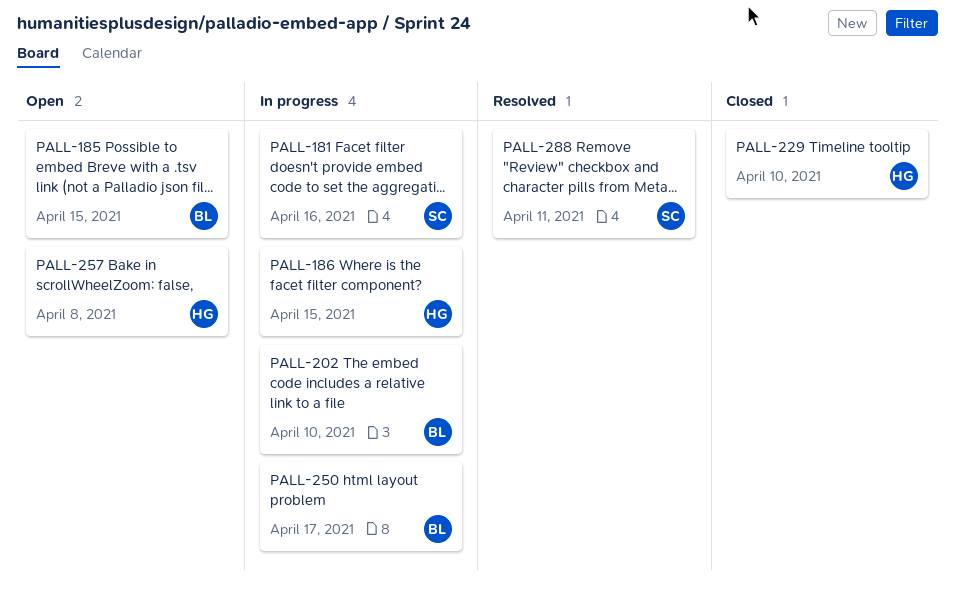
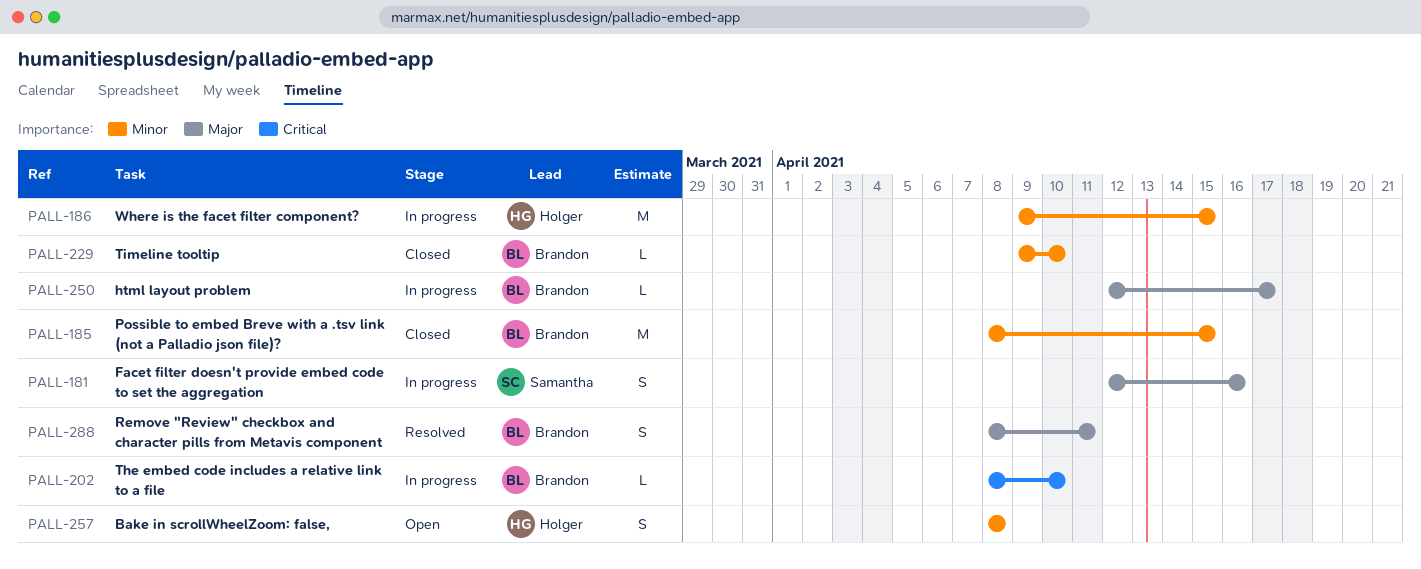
PALL-185, status: Open -> Closed
PALL-229, owner: Holger -> Brandon
PALL-288, owner: Samantha -> Brandon

